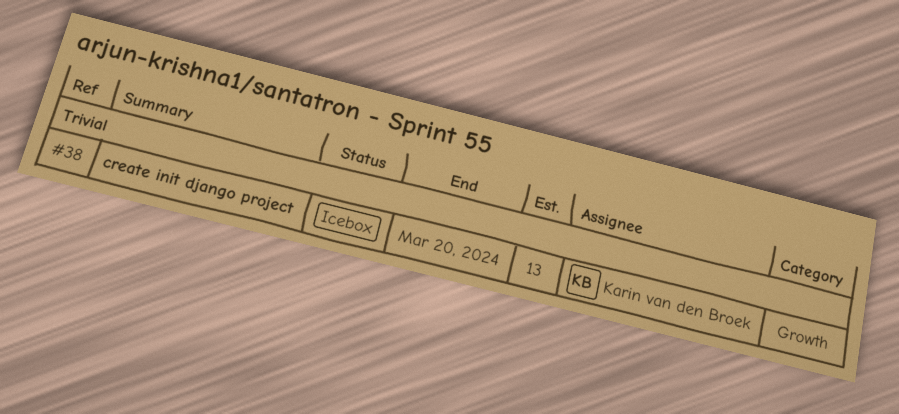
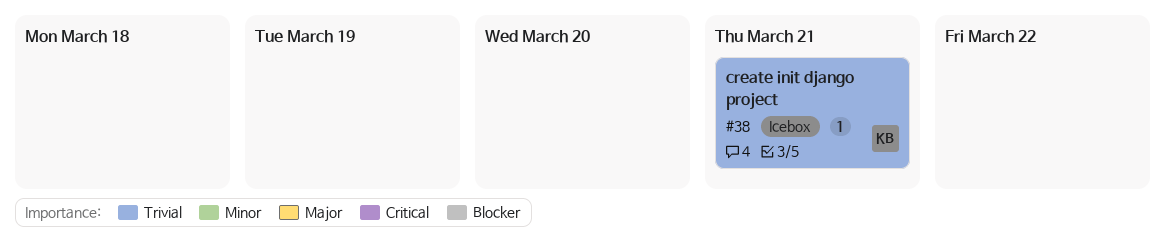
#38, estimate: 13 -> 1
#38, due: Mar 20 -> Mar 21

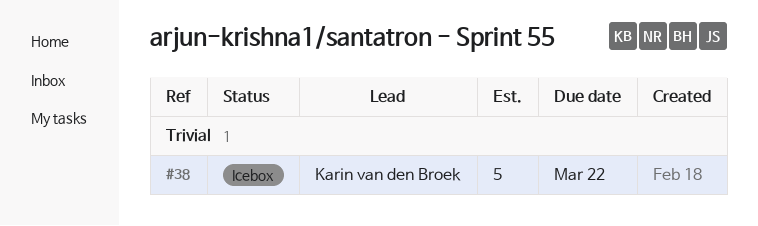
#38, estimate: 1 -> 5
#38, due: Mar 21 -> Mar 22

